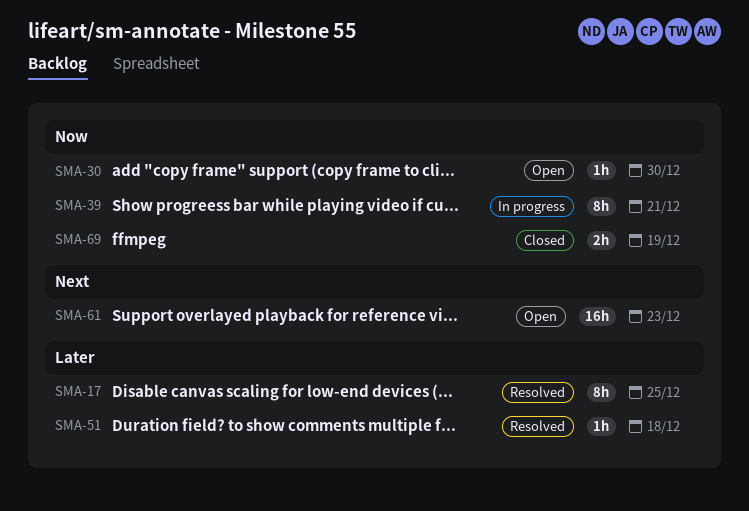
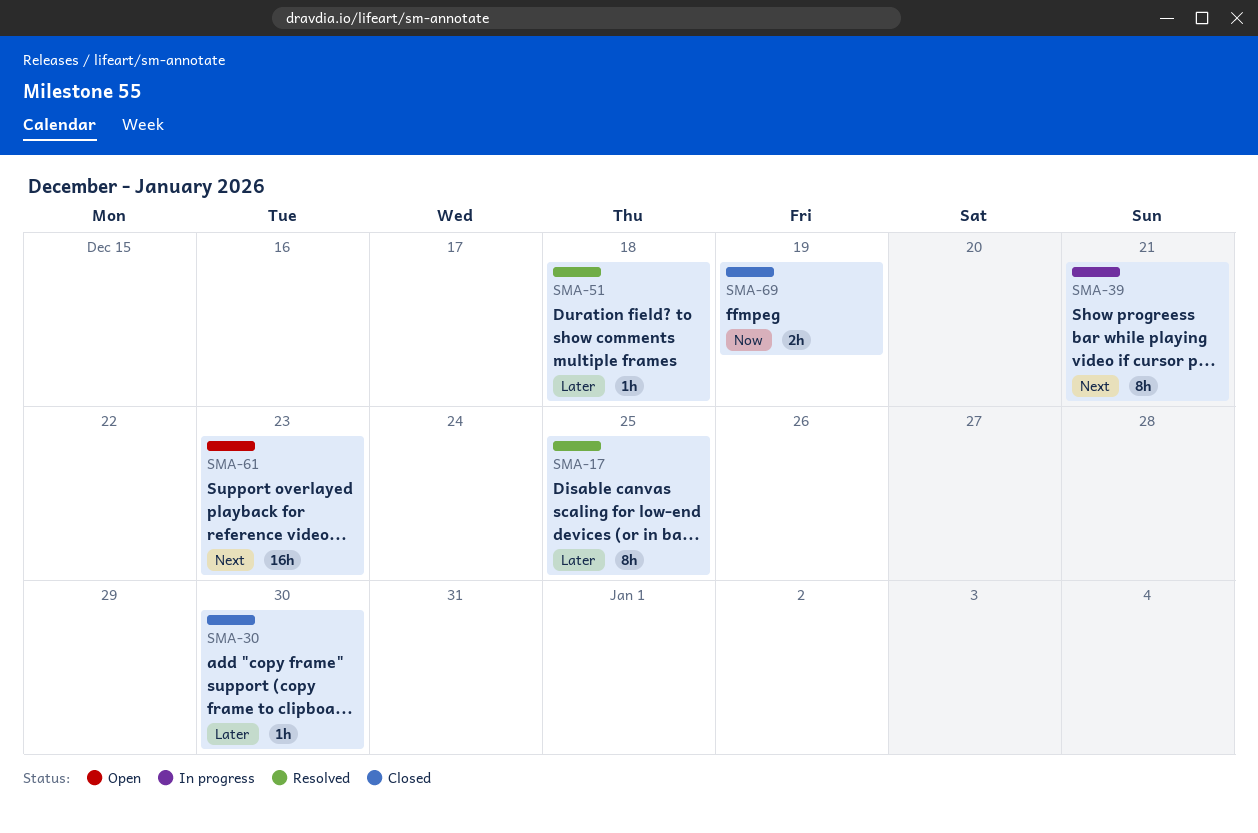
SMA-30, status: Open -> Closed
SMA-30, priority: Now -> Later
SMA-39, priority: Now -> Next

